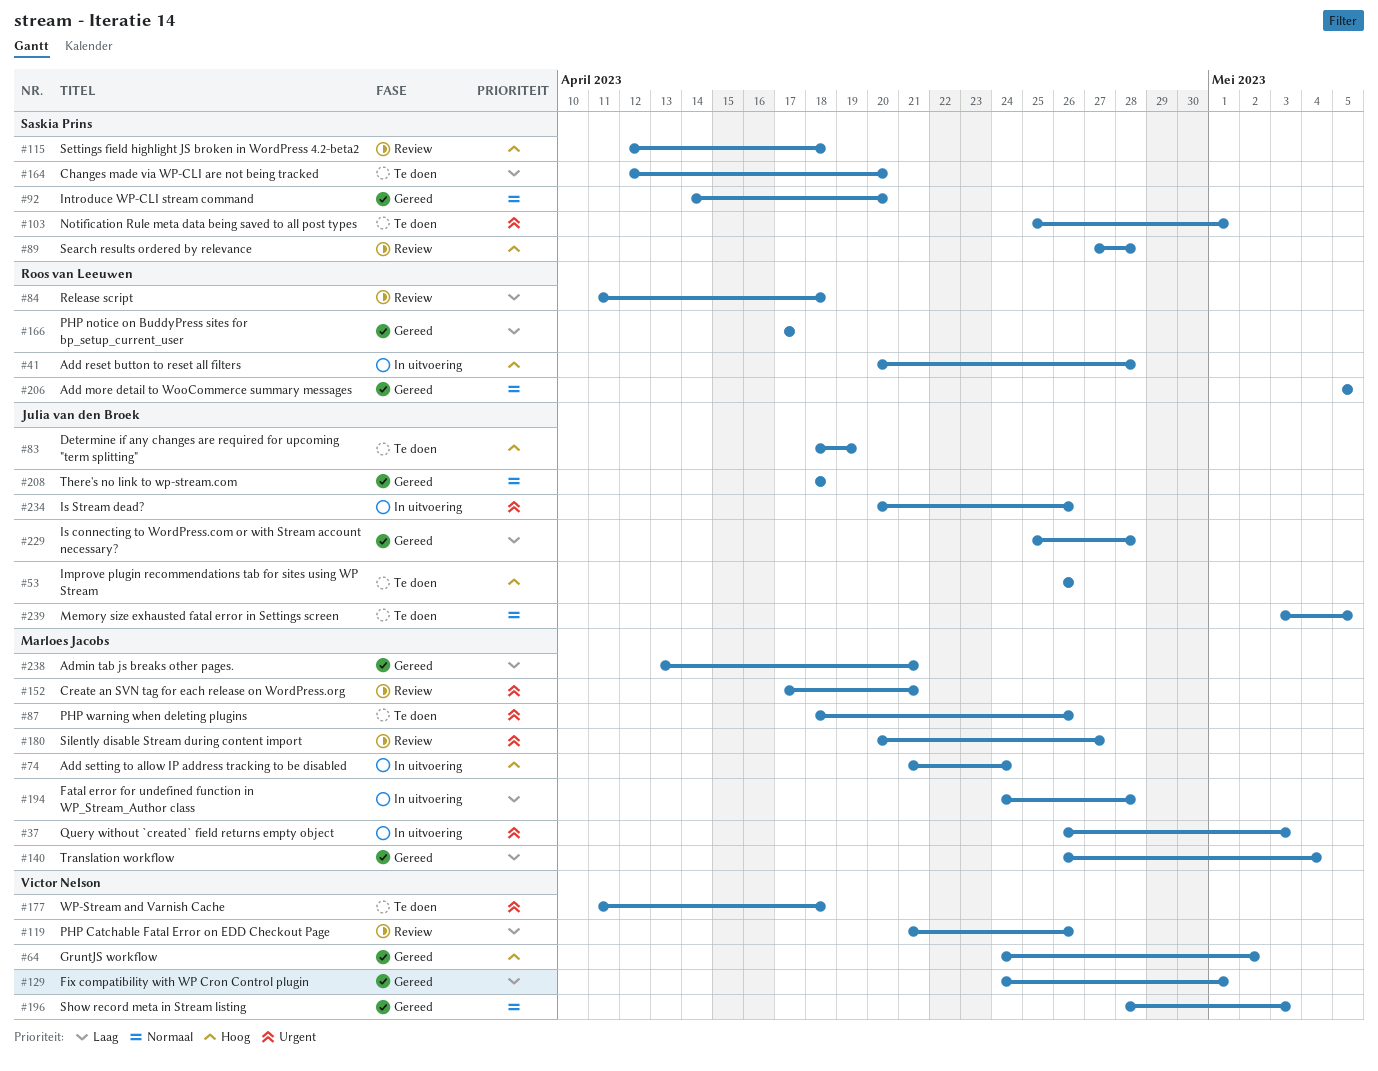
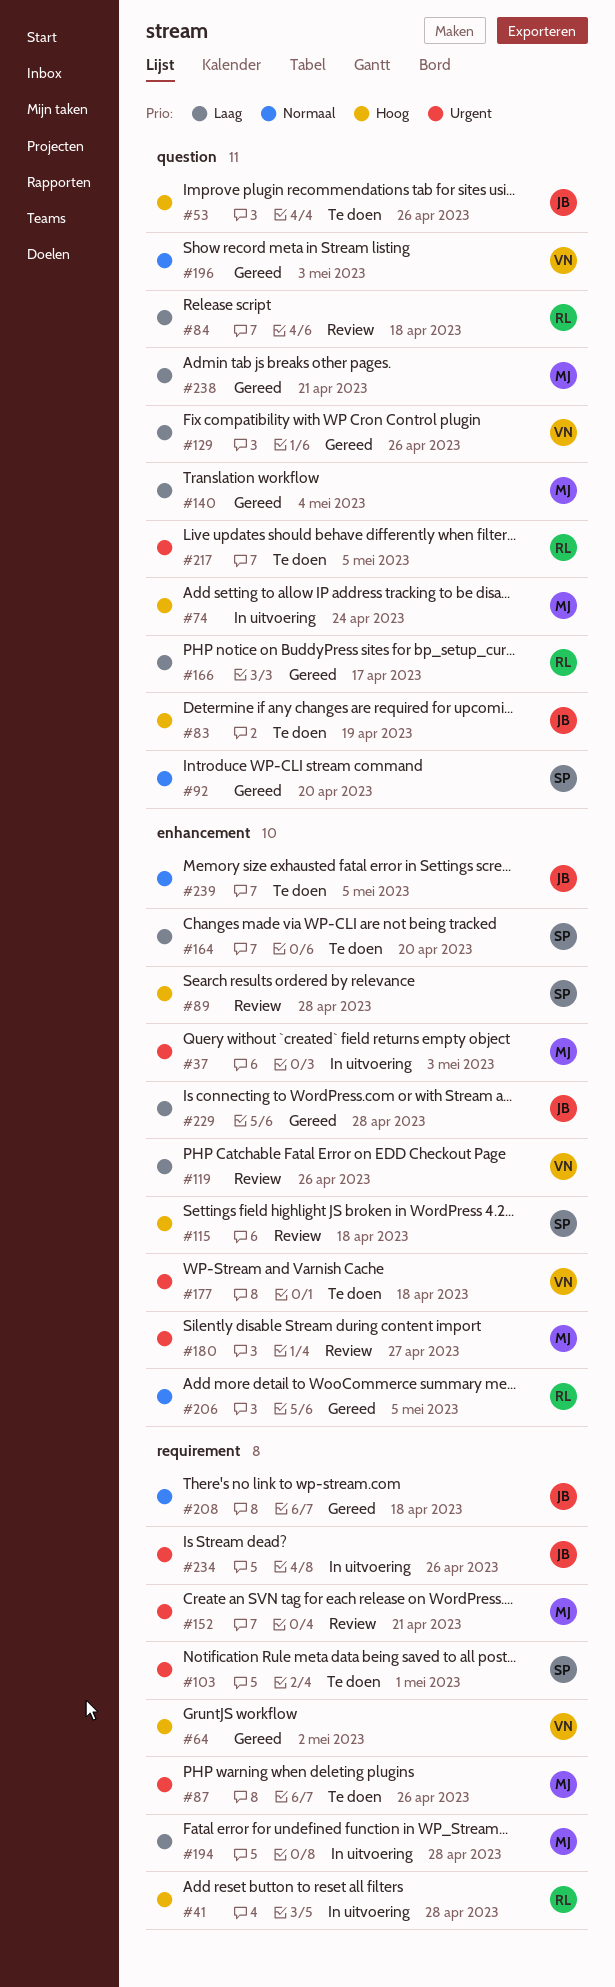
#129, due: May 1 -> Apr 26
#217: none -> present

